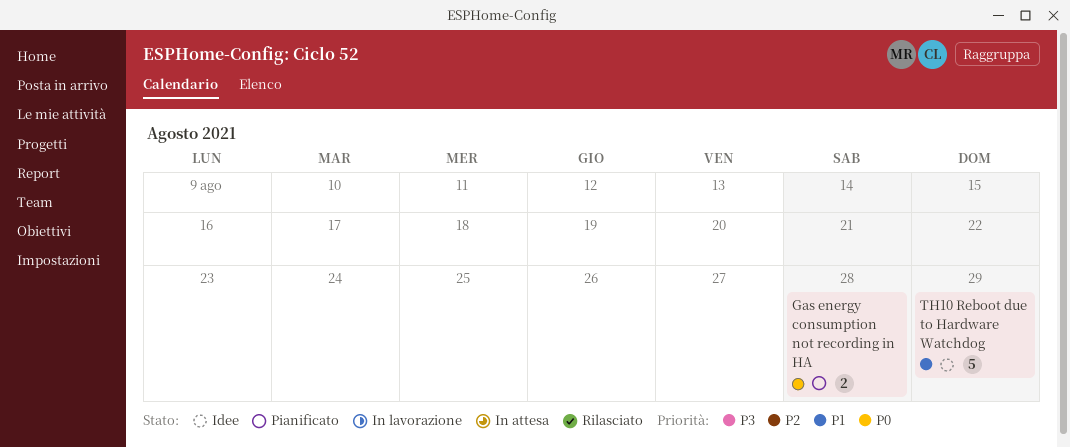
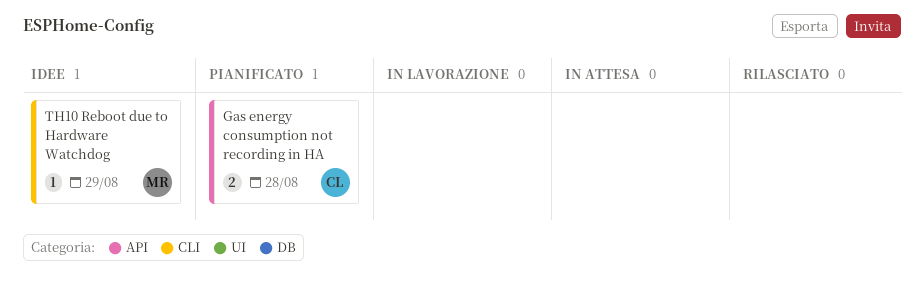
TH10 Reboot due to Hardware Watchdog, estimate: 5 -> 1

